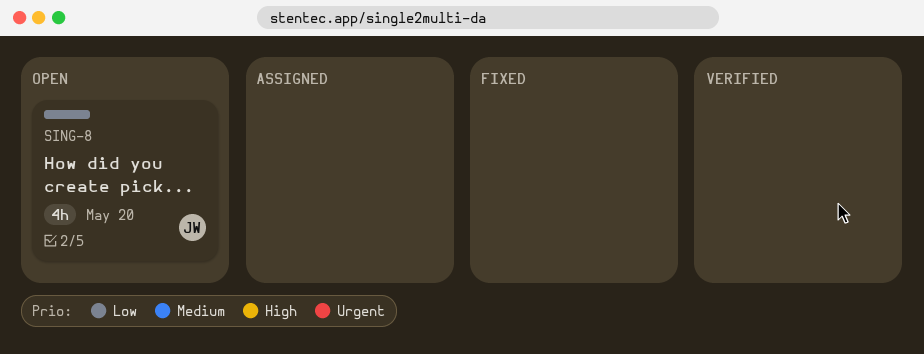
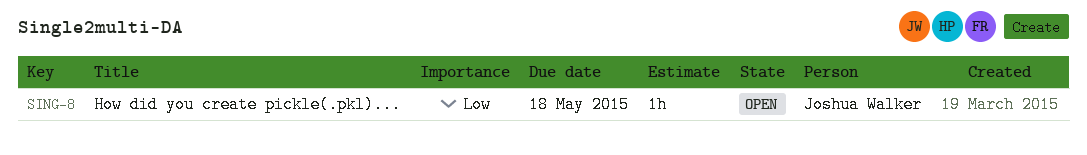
SING-8, estimate: 4h -> 1h
SING-8, due: May 20 -> May 18

